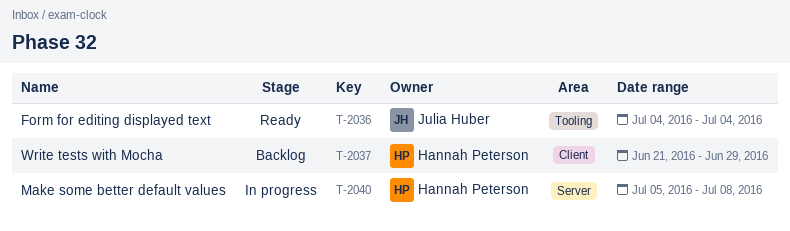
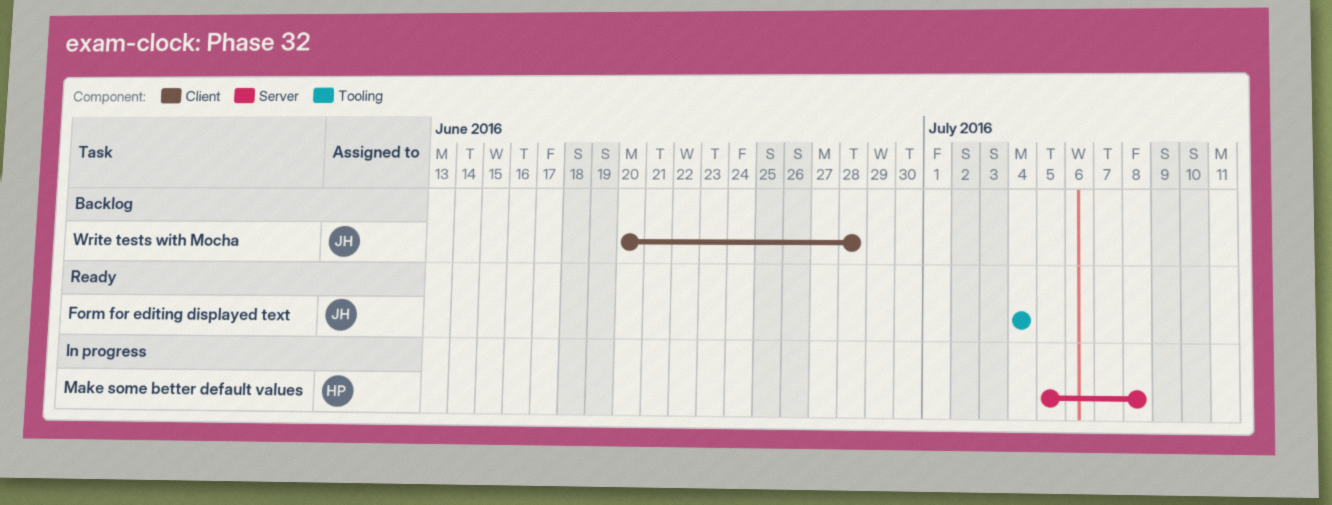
Write tests with Mocha, owner: Hannah Peterson -> Julia Huber
Write tests with Mocha, start: Jun 21 -> Jun 20
Write tests with Mocha, due: Jun 29 -> Jun 28

